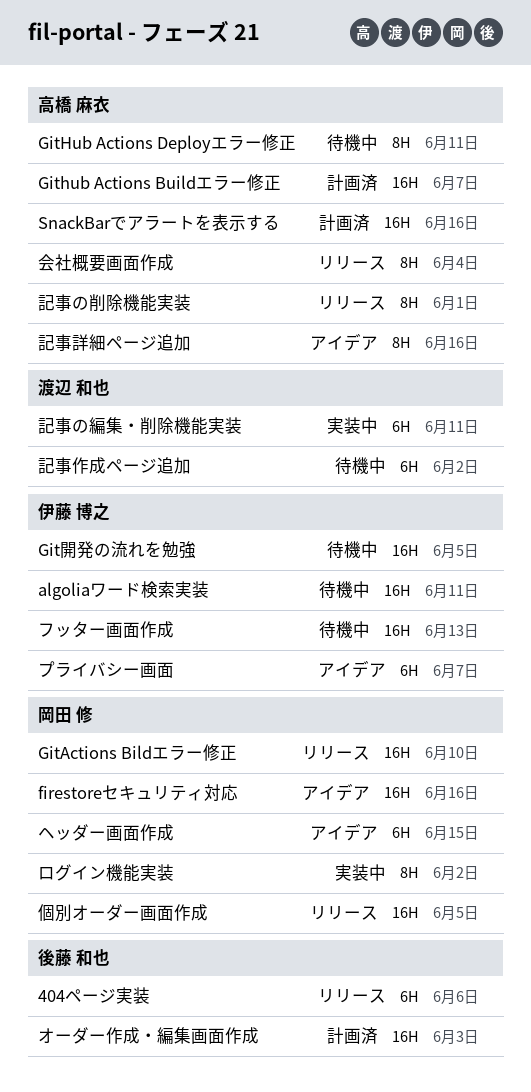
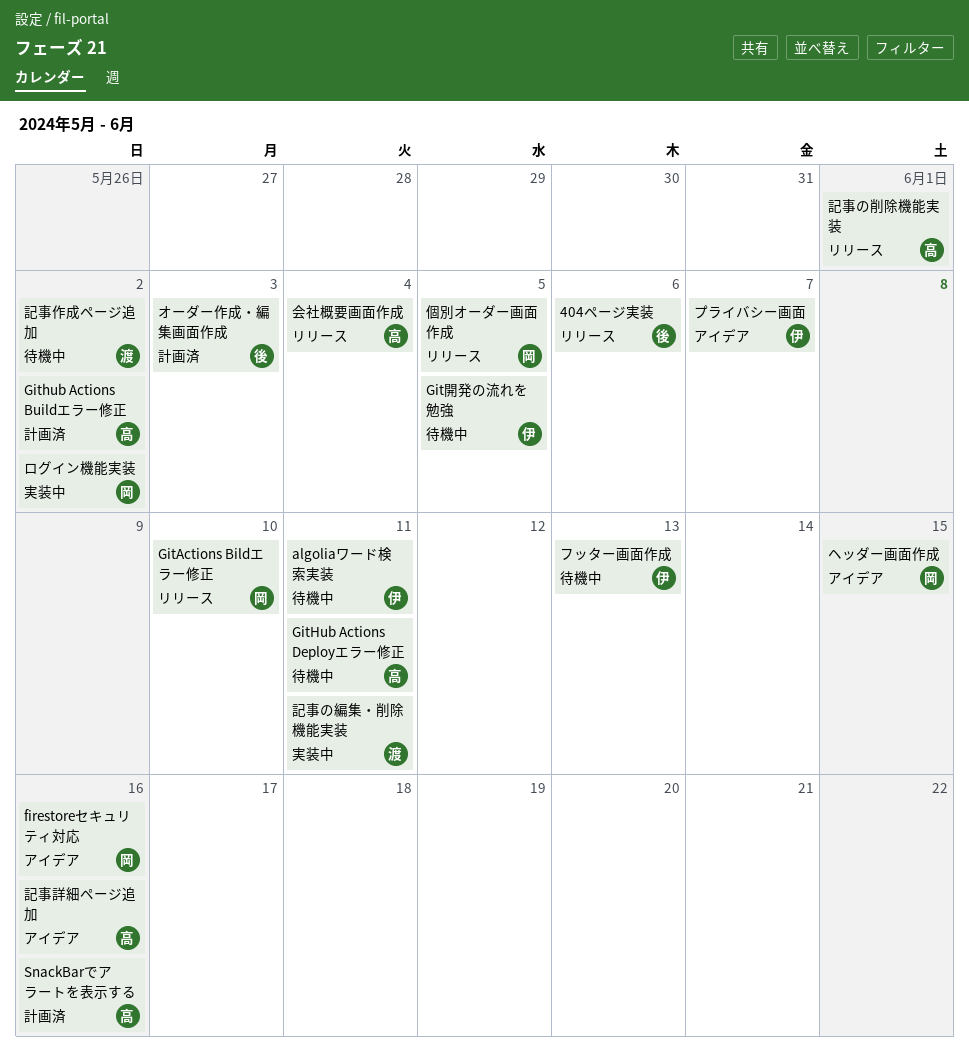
Github Actions Buildエラー修正, due: Jun 7 -> Jun 2

